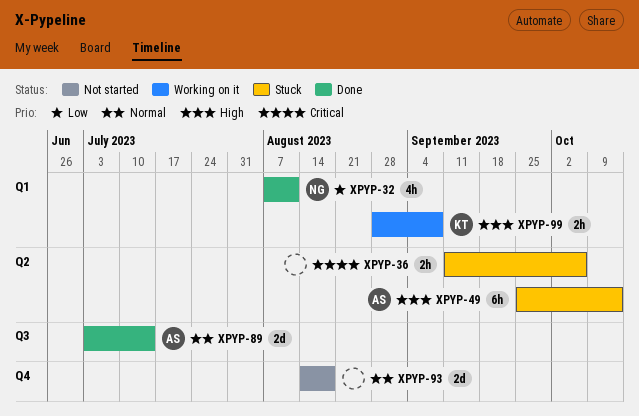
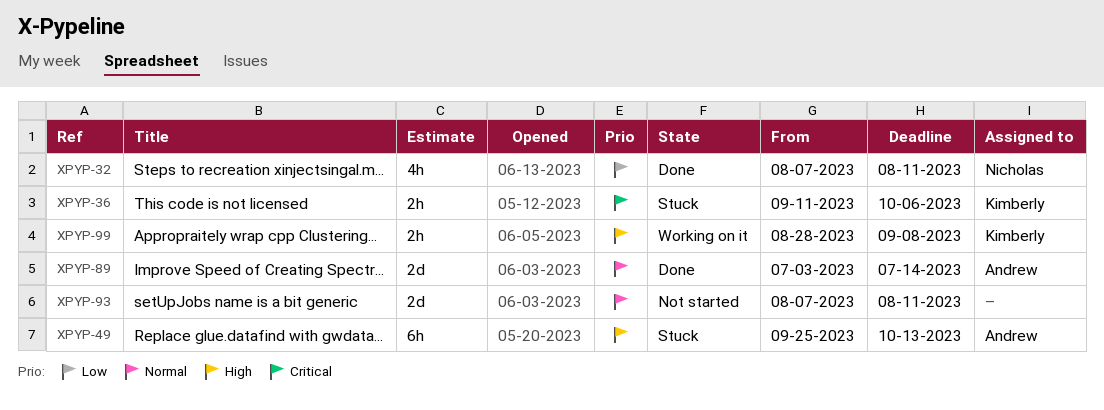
XPYP-36, owner: none -> Kimberly
XPYP-93, start: Aug 14 -> Aug 7
XPYP-93, due: Aug 18 -> Aug 11

